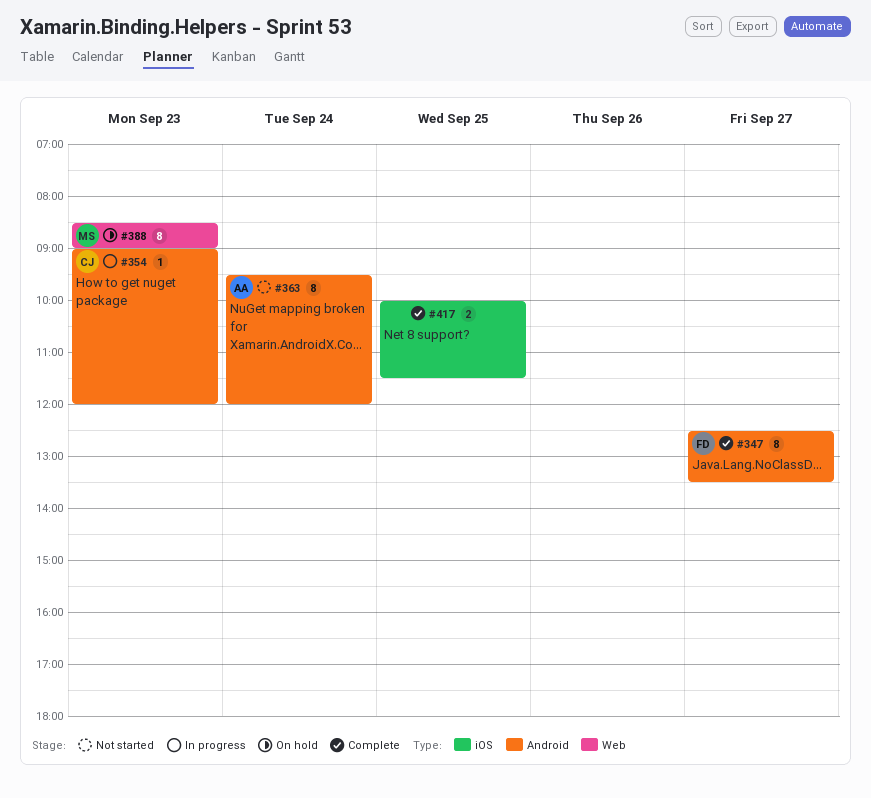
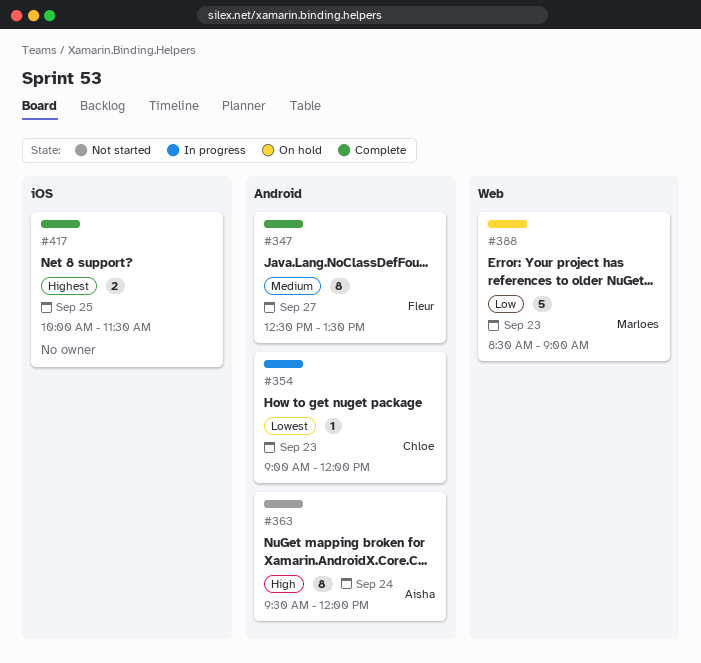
#388, estimate: 8 -> 5

